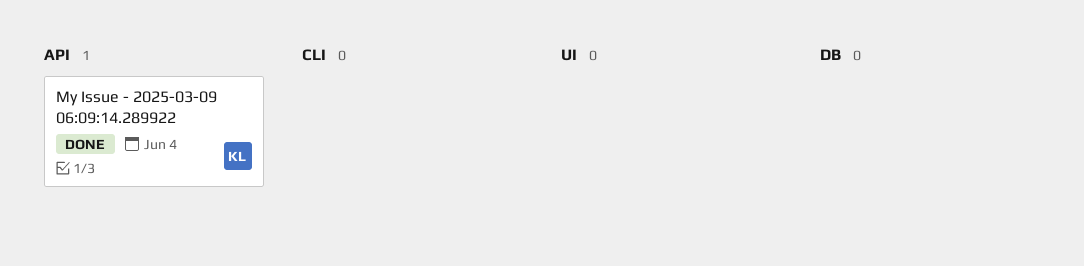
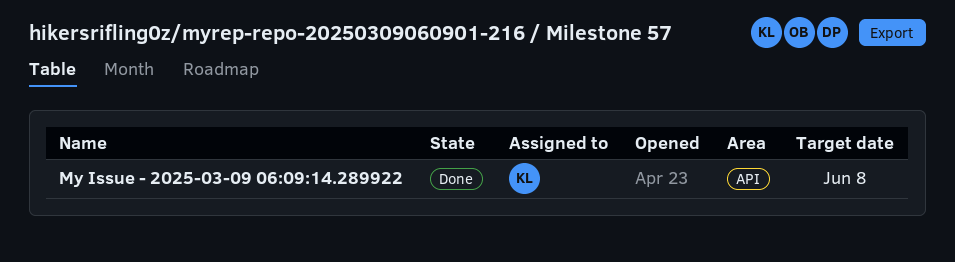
My Issue - 2025-03-09 06:09:14.289922, due: Jun 4 -> Jun 8

